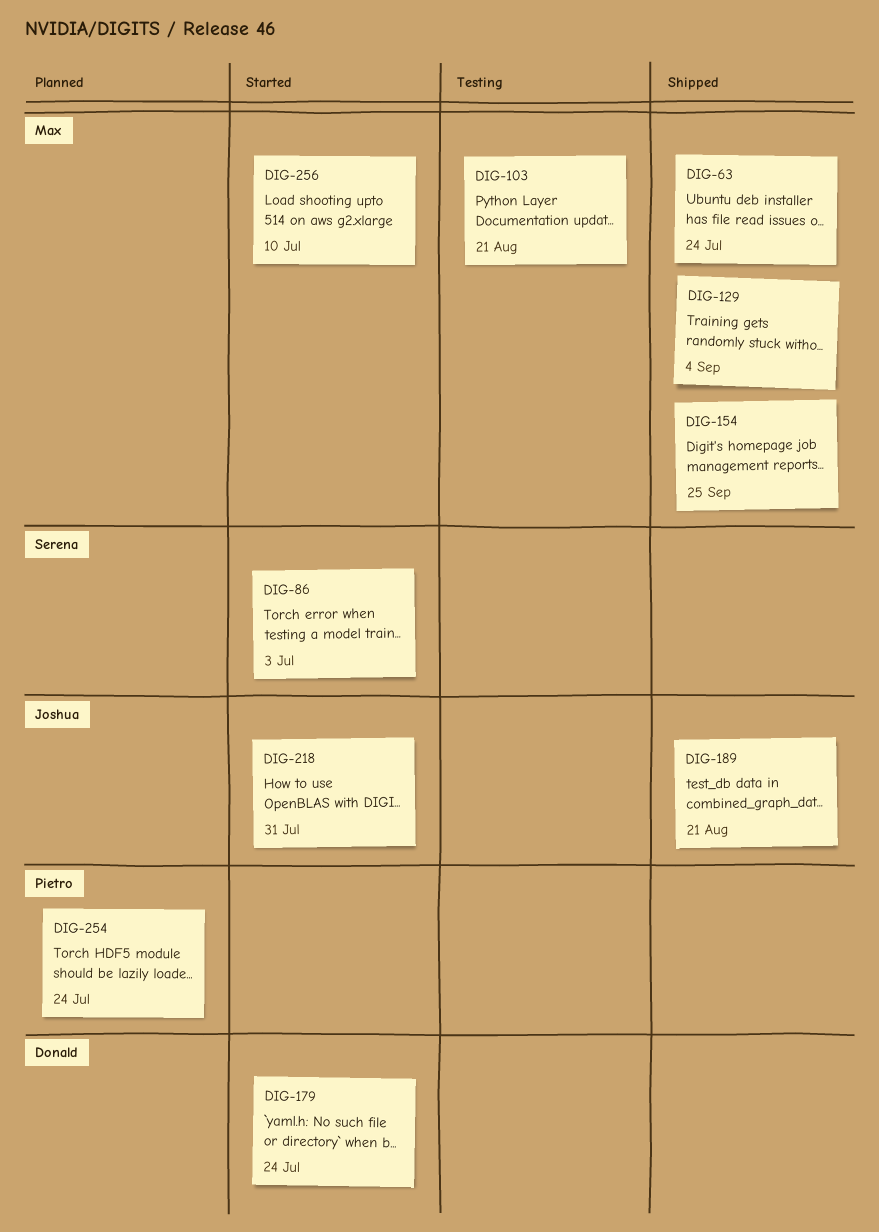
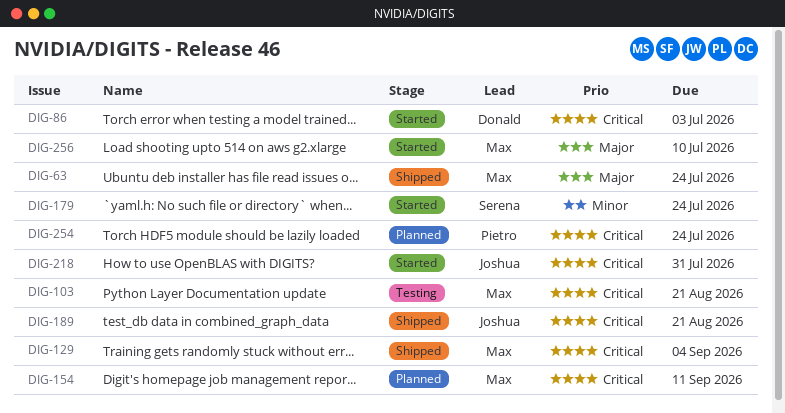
DIG-86, owner: Serena -> Donald
DIG-154, status: Shipped -> Planned
DIG-154, due: Sep 25 -> Sep 11
DIG-179, owner: Donald -> Serena

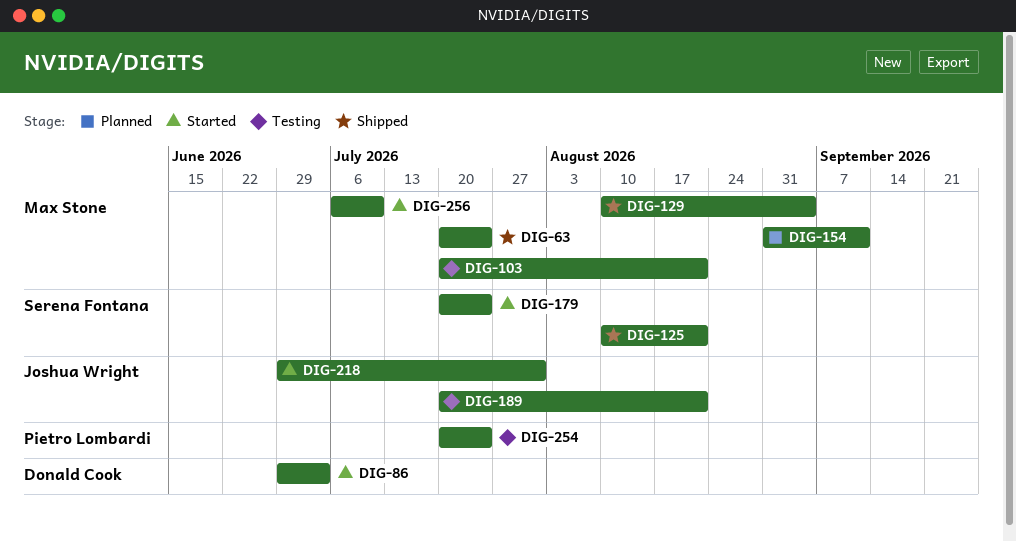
DIG-125: none -> present
DIG-189, status: Shipped -> Testing
DIG-254, status: Planned -> Testing

